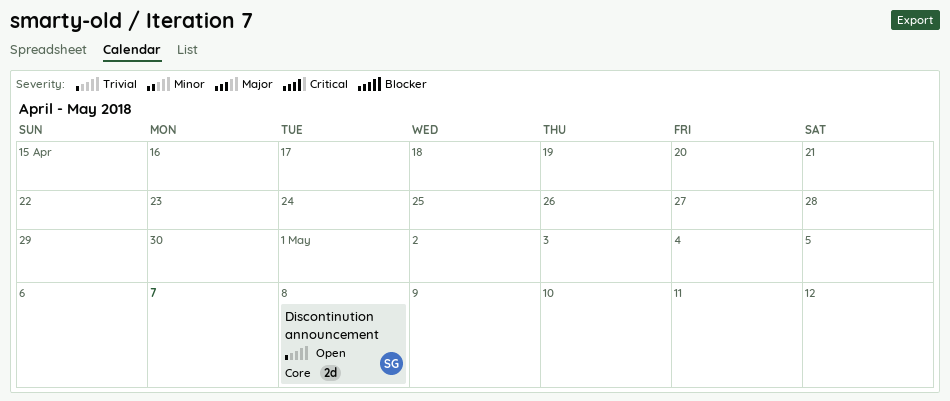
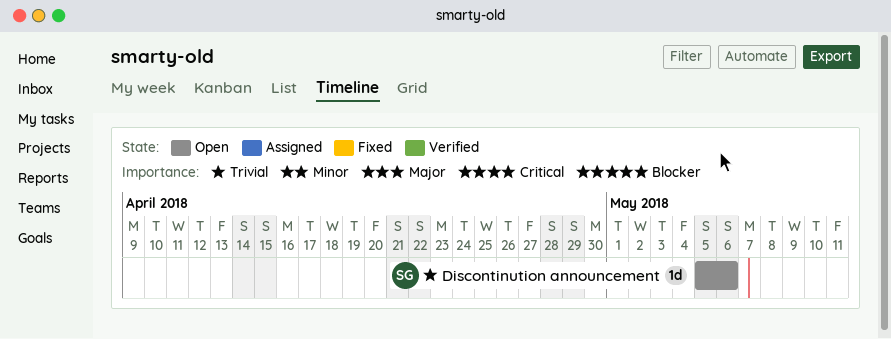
Discontinution announcement, estimate: 2d -> 1d
Discontinution announcement, due: May 8 -> May 6

